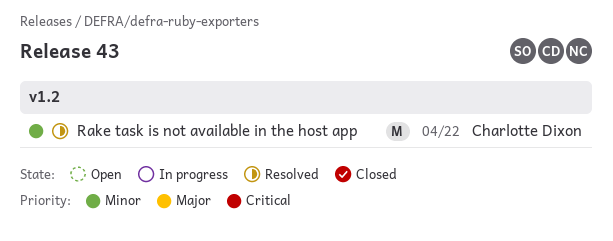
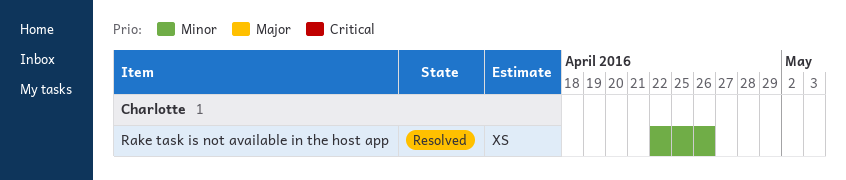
Rake task is not available in the host app, estimate: M -> XS
Rake task is not available in the host app, due: Apr 22 -> Apr 26

